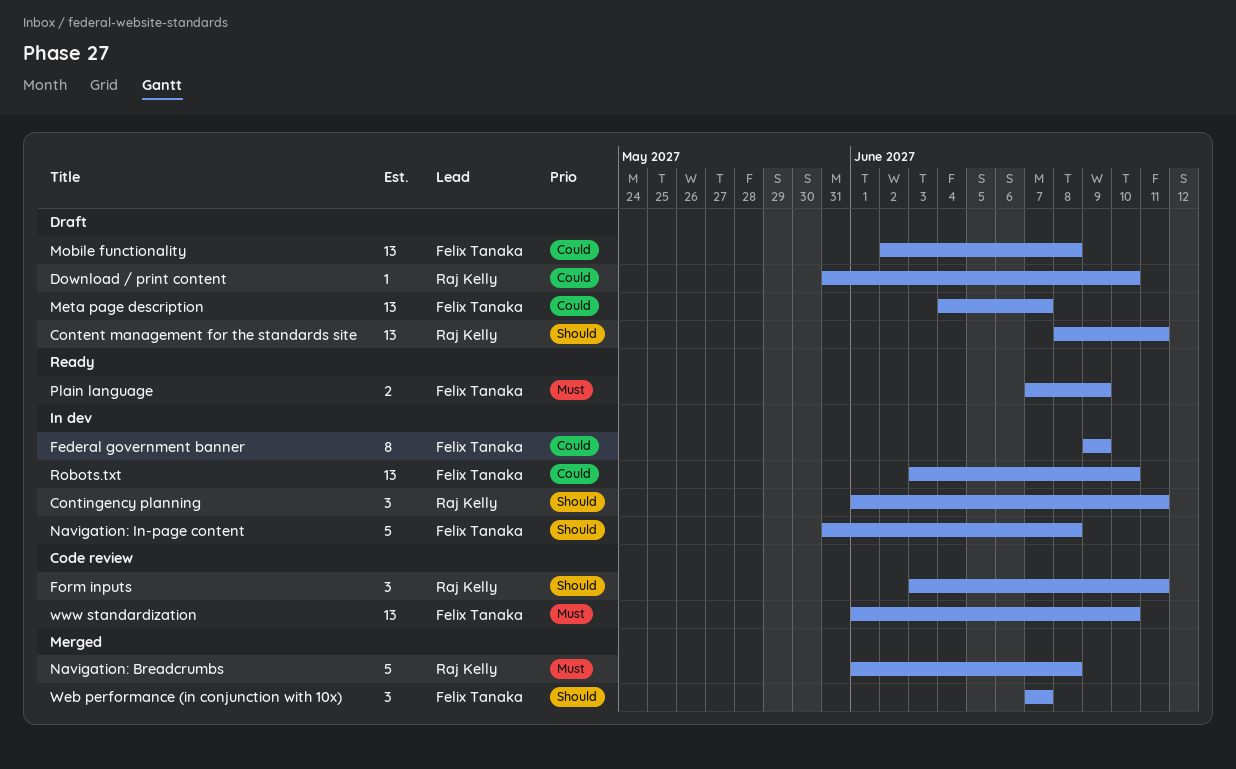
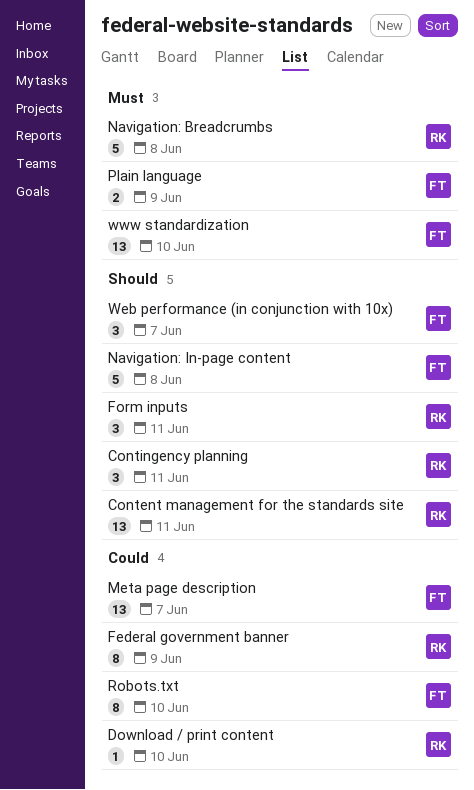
Federal government banner, owner: Felix Tanaka -> Raj Kelly
Mobile functionality: present -> none
Robots.txt, estimate: 13 -> 8

